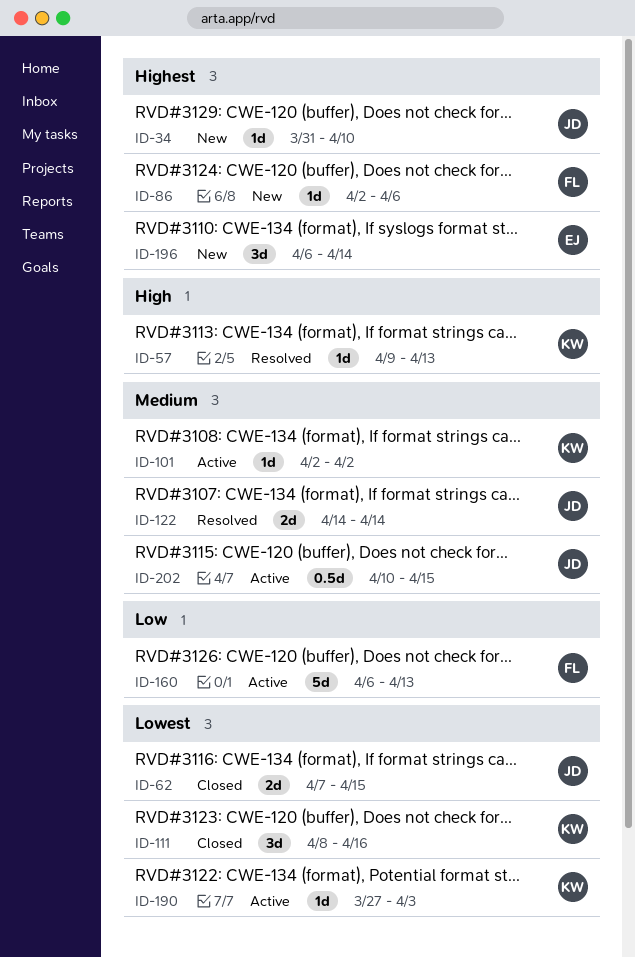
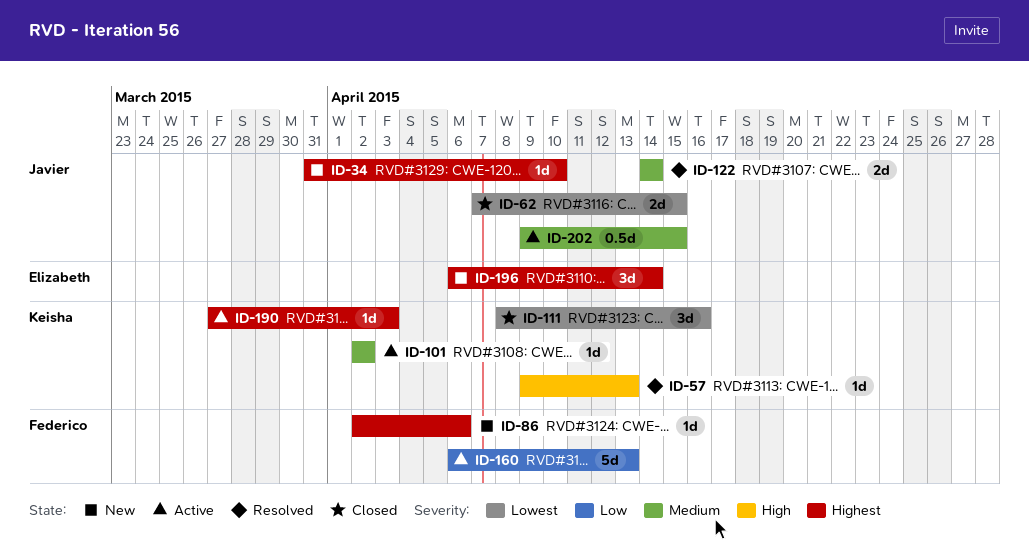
ID-190, priority: Lowest -> Highest
ID-202, start: Apr 10 -> Apr 9

